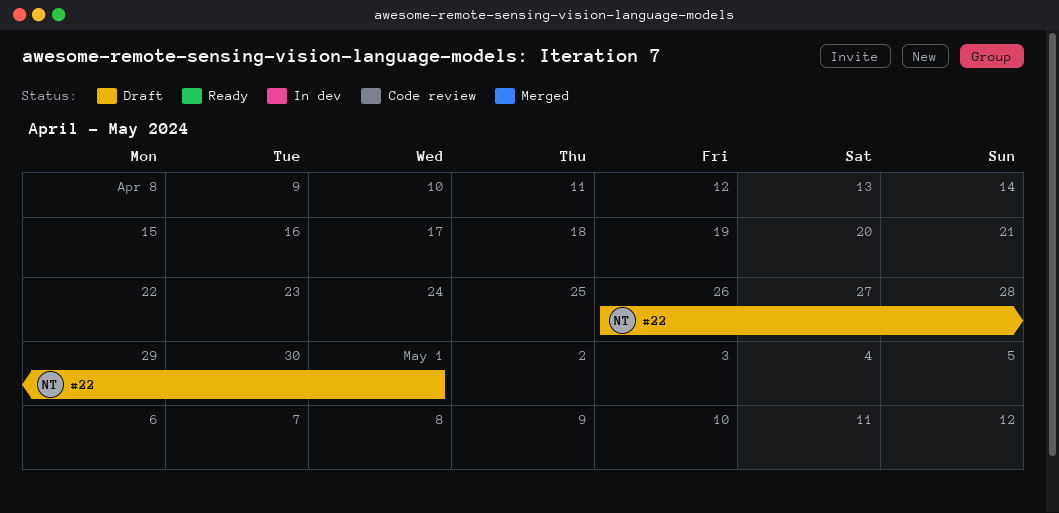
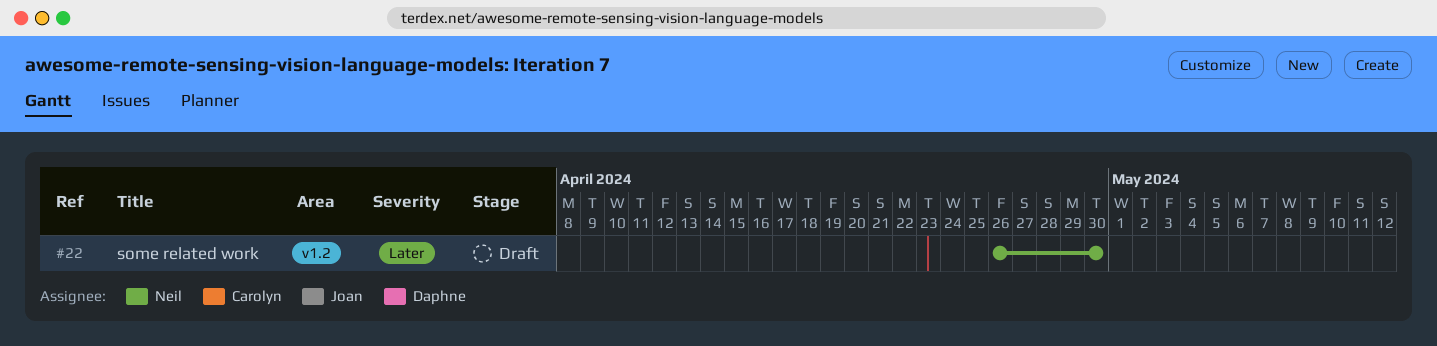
#22, due: May 1 -> Apr 30

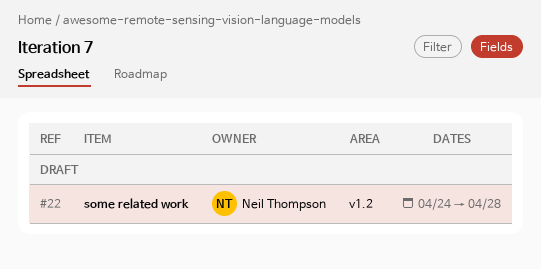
#22, start: Apr 26 -> Apr 24
#22, due: Apr 30 -> Apr 28

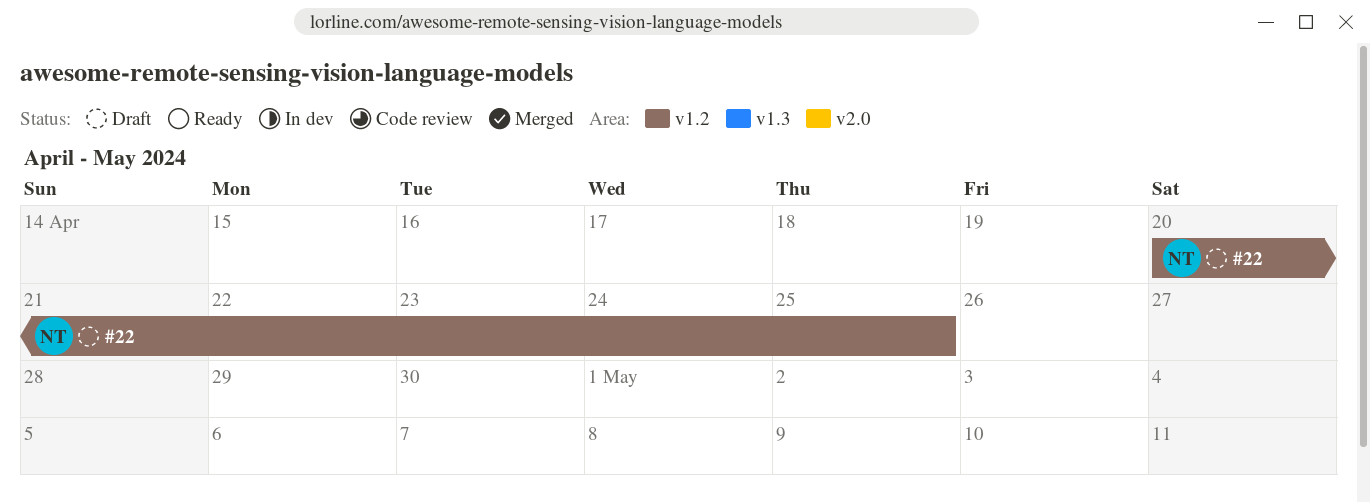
#22, start: Apr 24 -> Apr 20
#22, due: Apr 28 -> Apr 25

